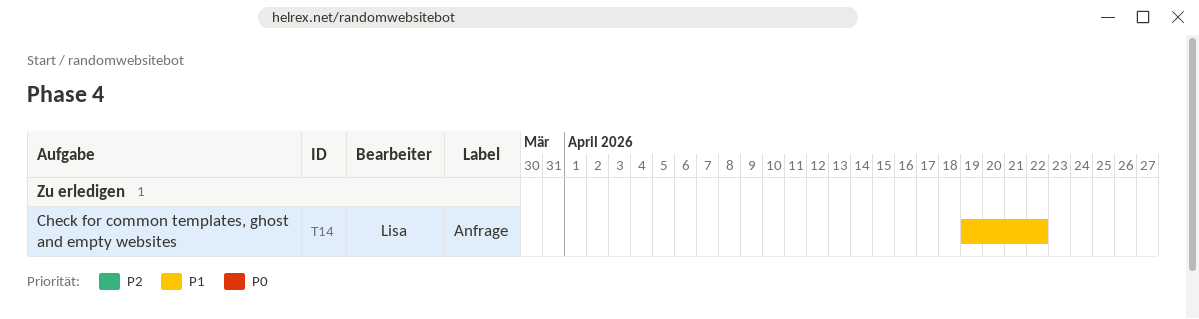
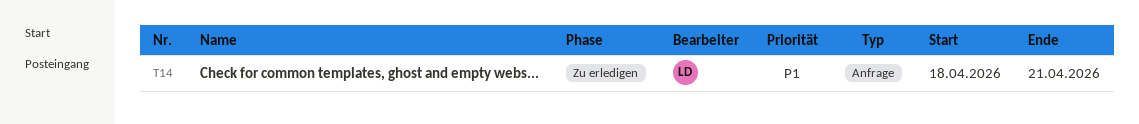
T14, start: Apr 19 -> Apr 18
T14, due: Apr 22 -> Apr 21

